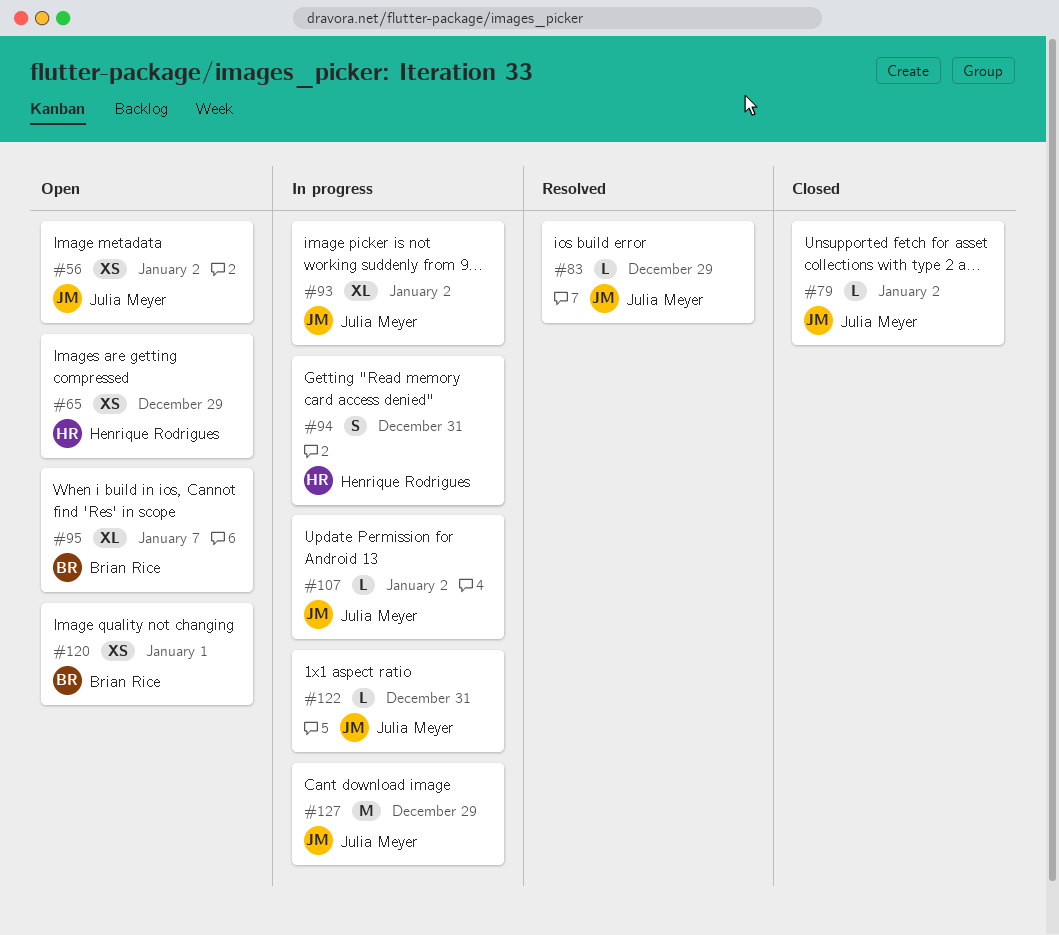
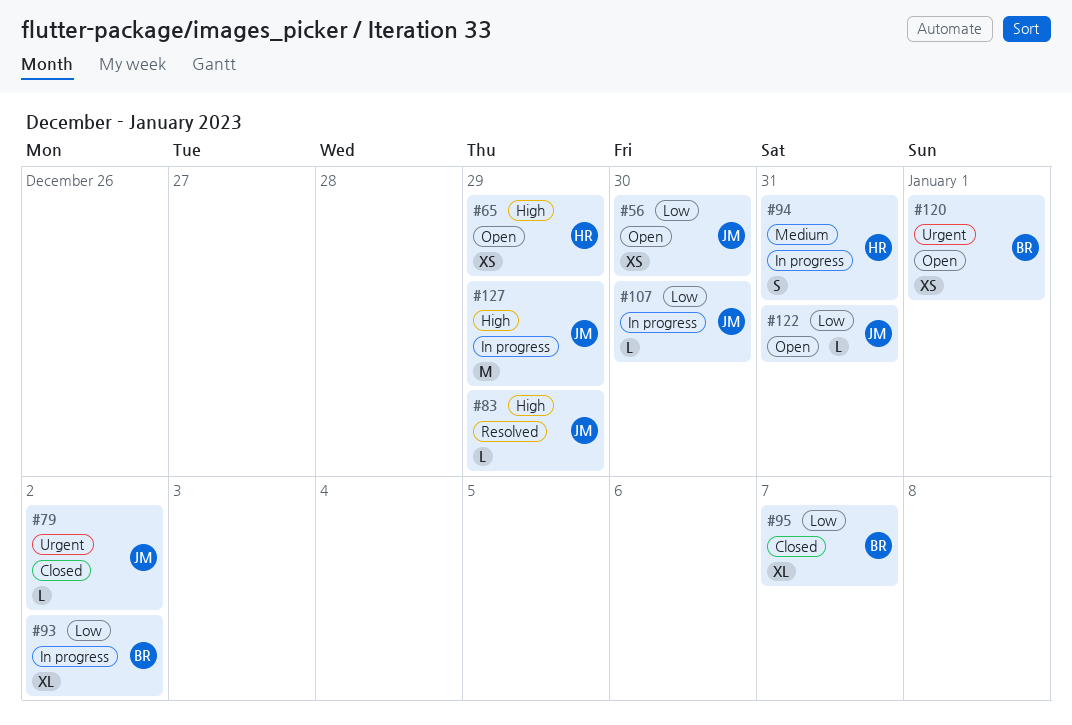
#56, due: Jan 2 -> Dec 30
#93, owner: Julia Meyer -> Brian Rice
#95, status: Open -> Closed
#107, due: Jan 2 -> Dec 30
#122, status: In progress -> Open

